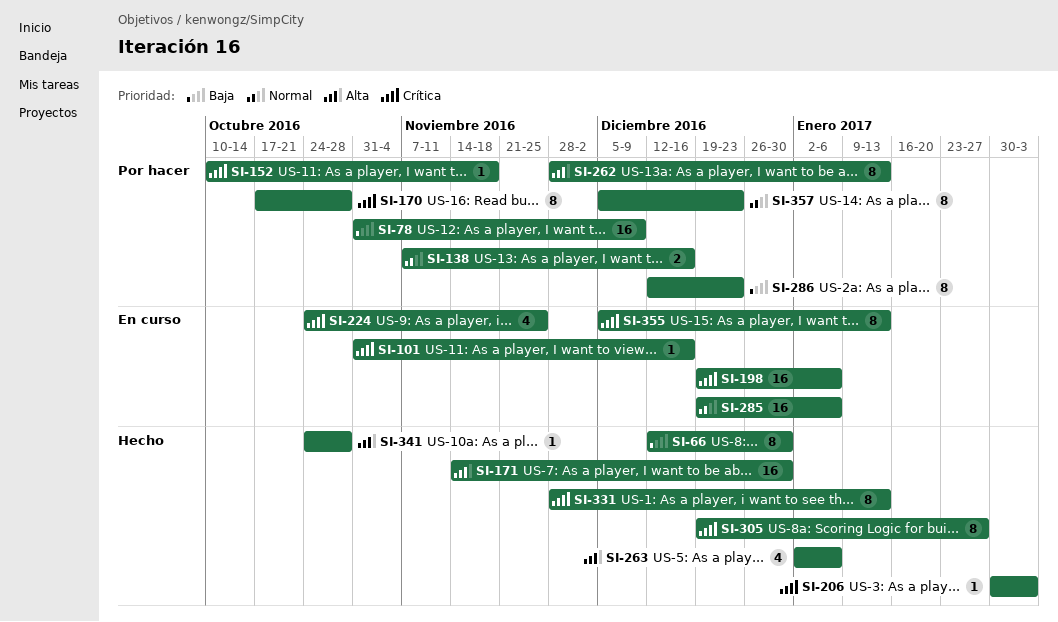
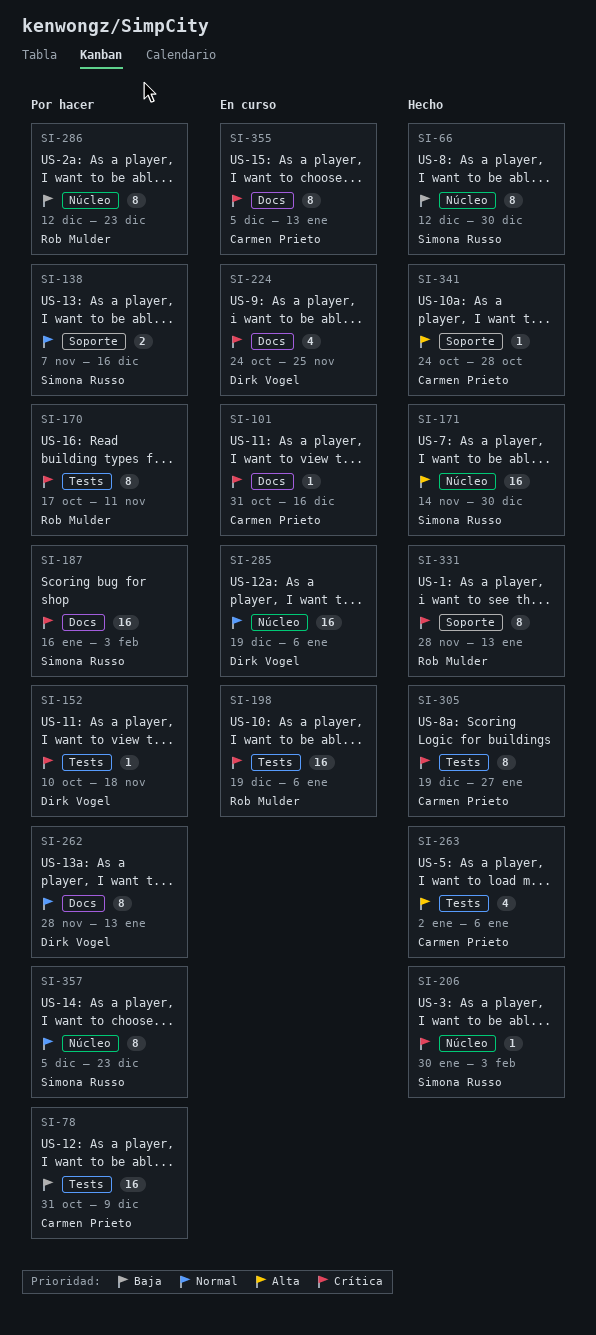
SI-170, due: Oct 28 -> Nov 11
SI-187: none -> present
SI-262, priority: Alta -> Normal

